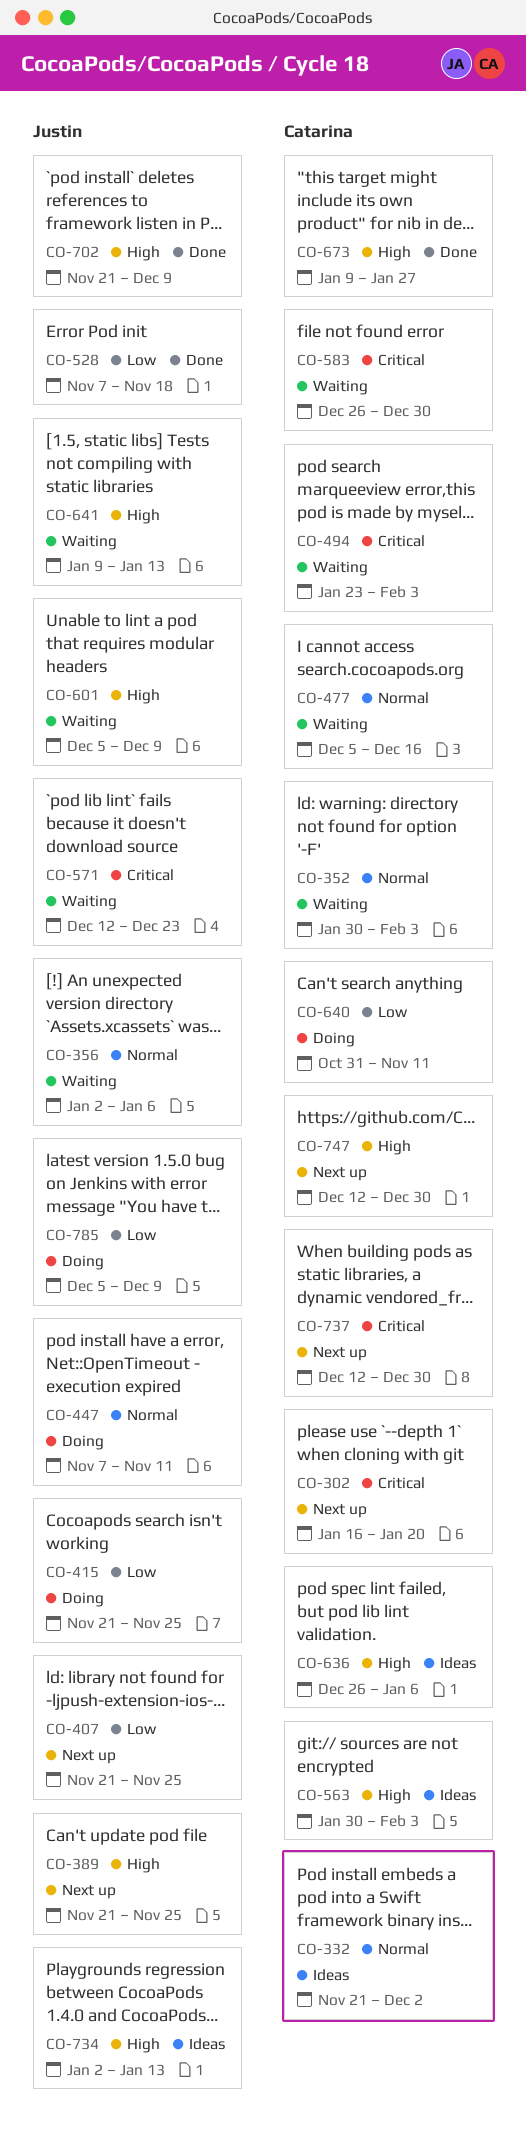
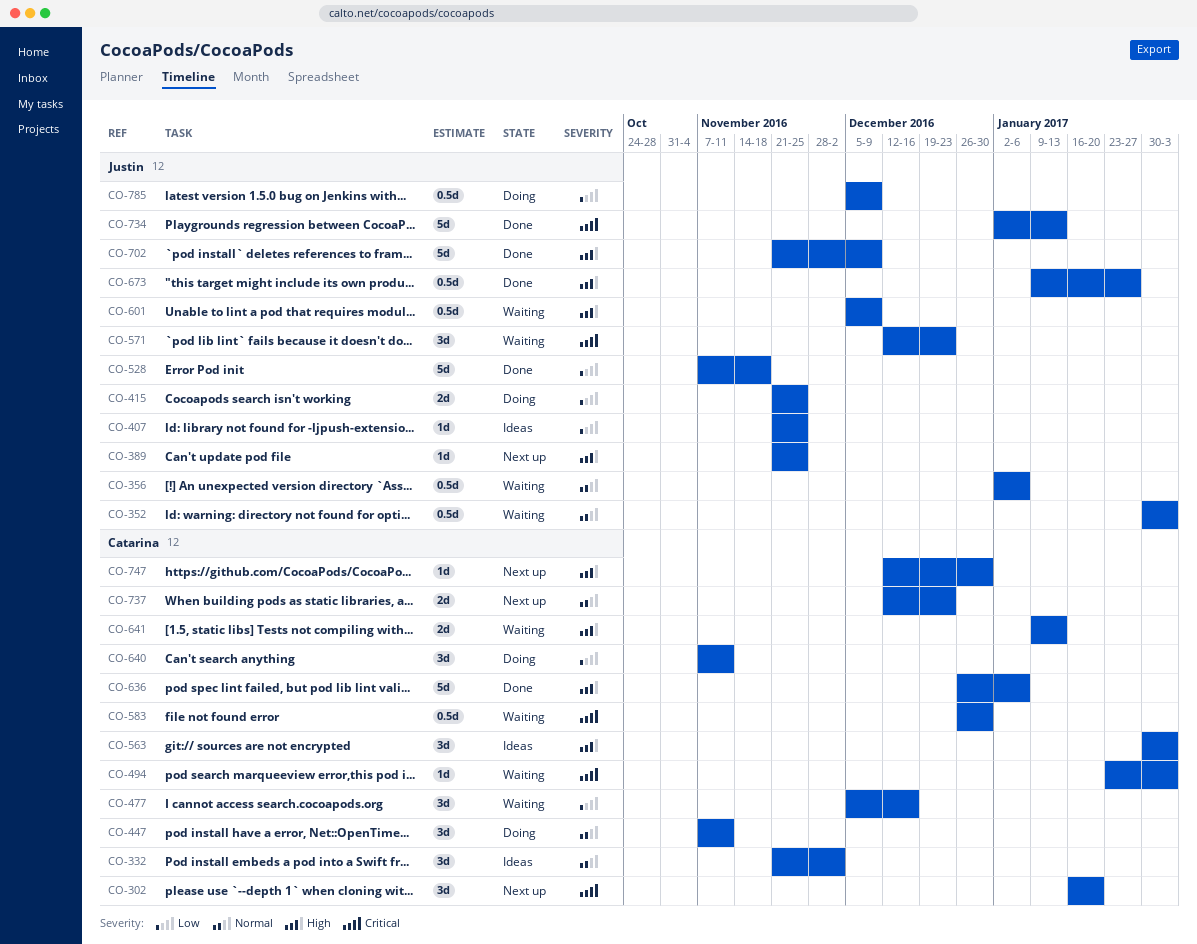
CO-352, owner: Catarina -> Justin
CO-407, status: Next up -> Ideas
CO-447, owner: Justin -> Catarina
CO-477, priority: Normal -> Low
CO-636, status: Ideas -> Done
CO-640, start: Oct 31 -> Nov 7
CO-641, owner: Justin -> Catarina
CO-673, owner: Catarina -> Justin
CO-734, status: Ideas -> Done
CO-734, priority: High -> Critical
CO-737, priority: Critical -> Normal
CO-737, due: Dec 30 -> Dec 23

